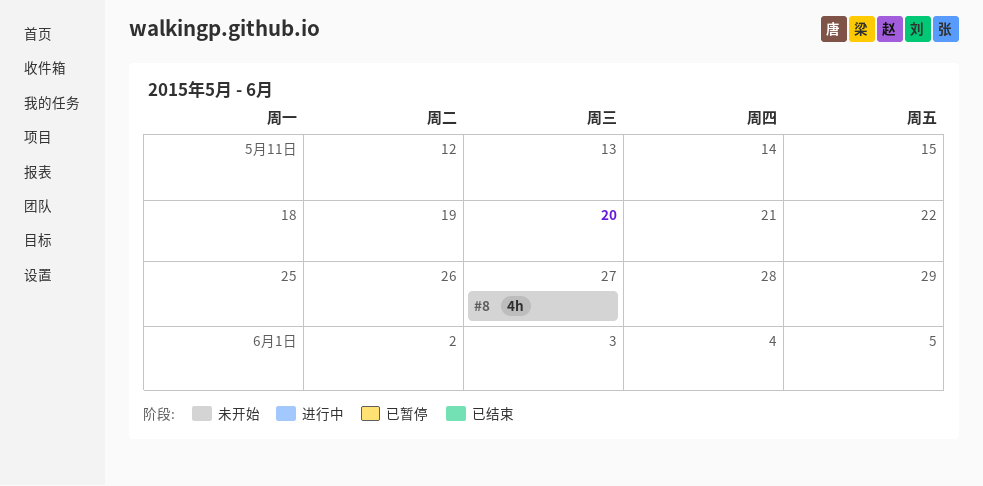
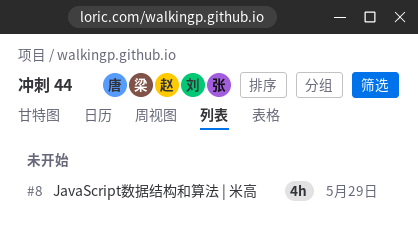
#8, due: May 27 -> May 29

